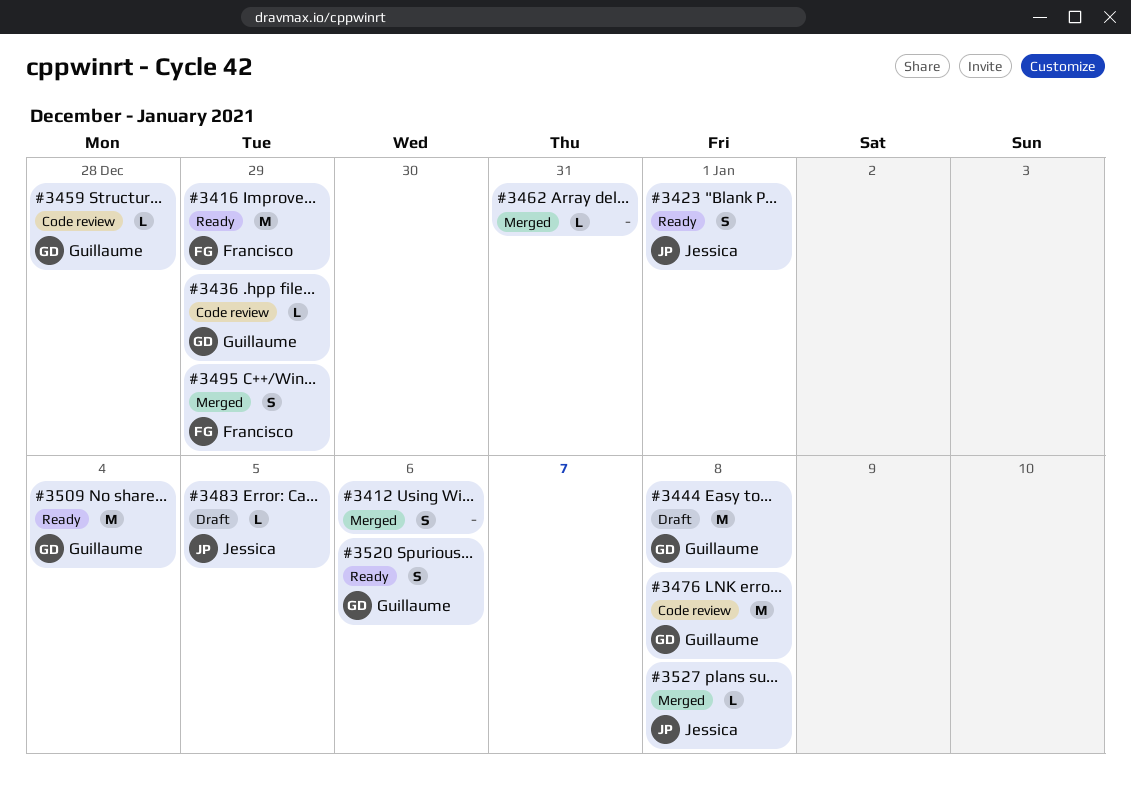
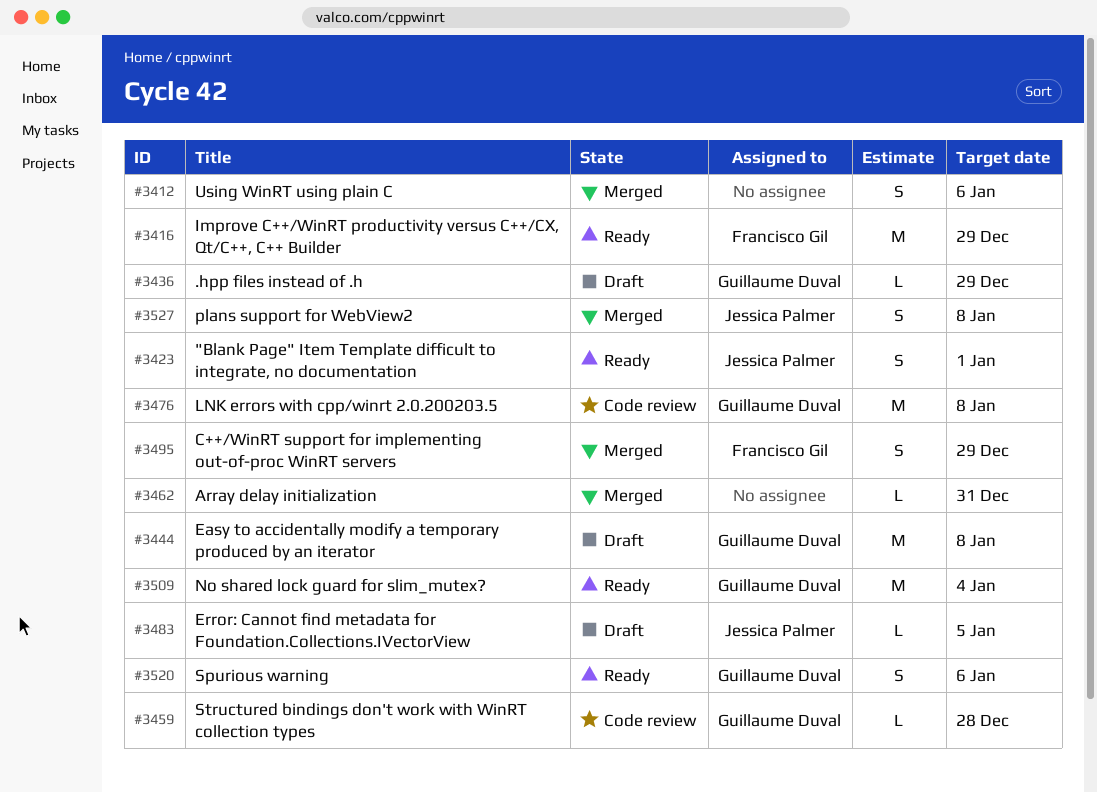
#3436, status: Code review -> Draft
#3527, estimate: L -> S

